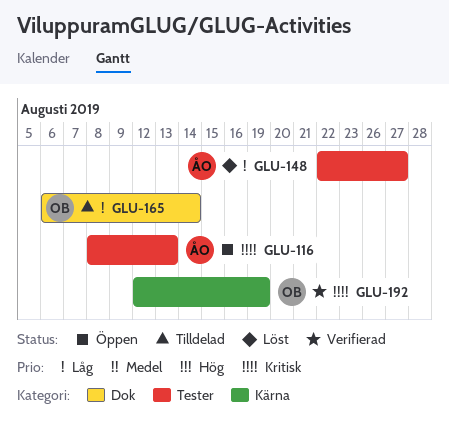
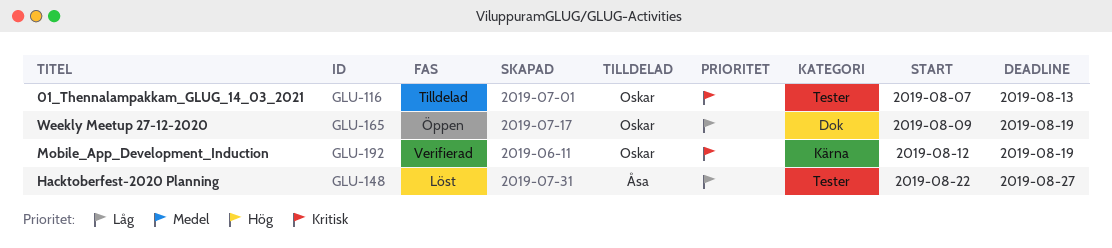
GLU-116, status: Öppen -> Tilldelad
GLU-116, owner: Åsa -> Oskar
GLU-116, start: Aug 8 -> Aug 7
GLU-165, status: Tilldelad -> Öppen
GLU-165, start: Aug 6 -> Aug 9
GLU-165, due: Aug 14 -> Aug 19

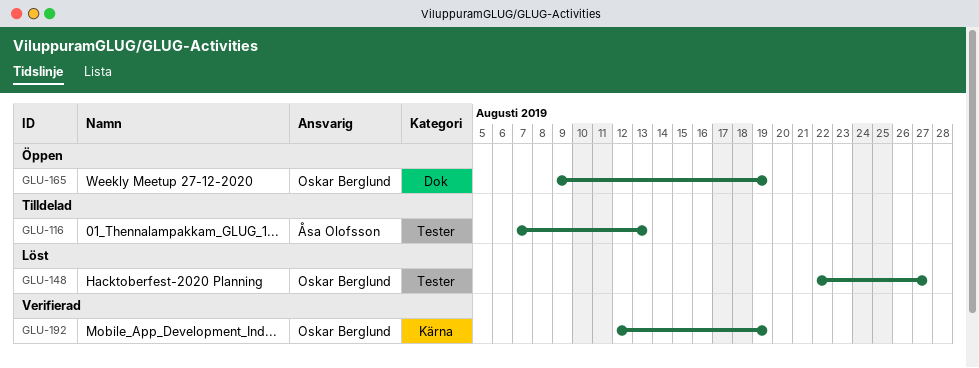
GLU-116, owner: Oskar Berglund -> Åsa Olofsson
GLU-148, owner: Åsa Olofsson -> Oskar Berglund

